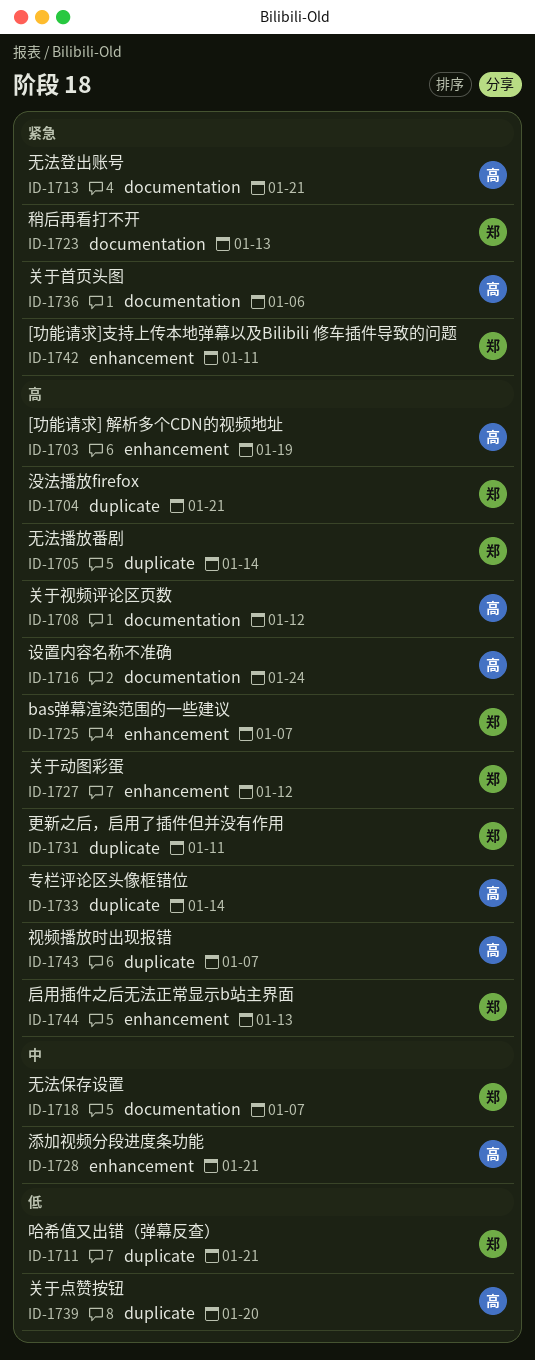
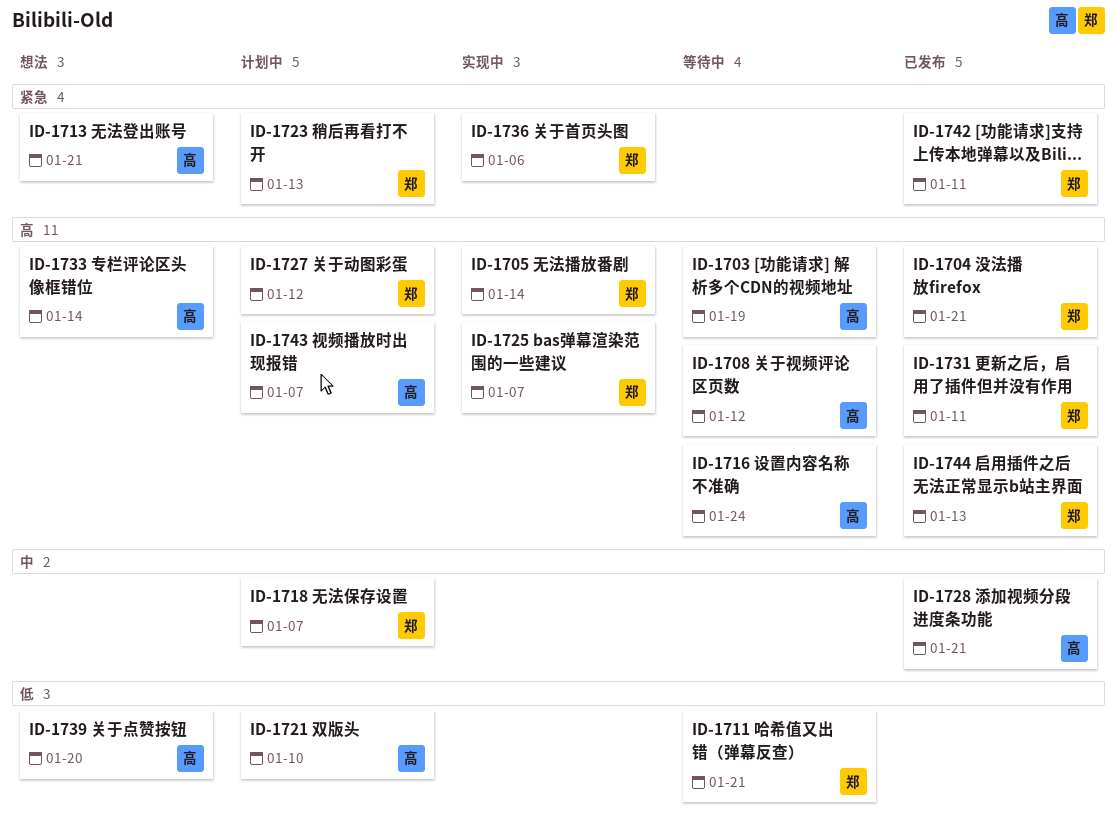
ID-1721: none -> present
ID-1736, owner: 高 -> 郑

